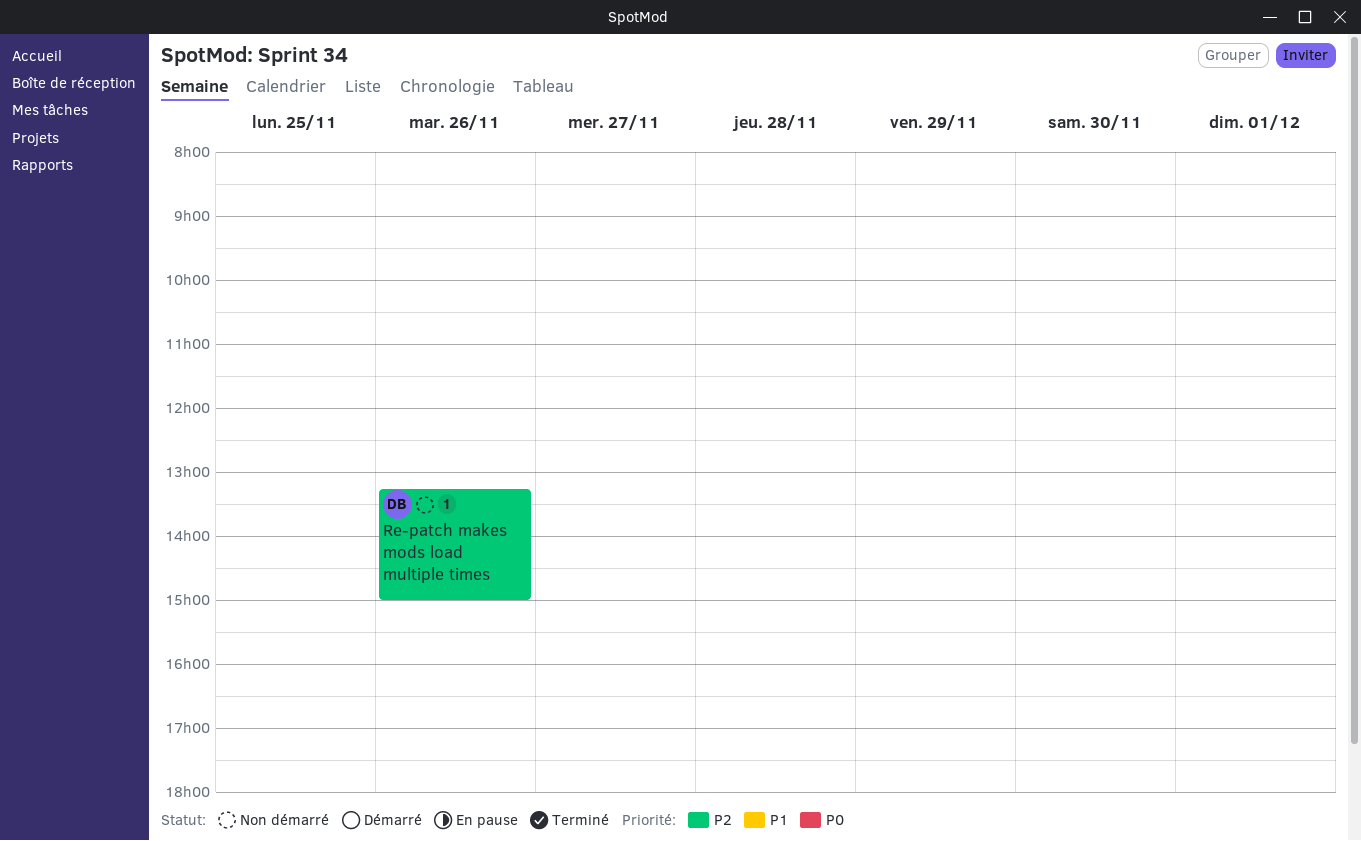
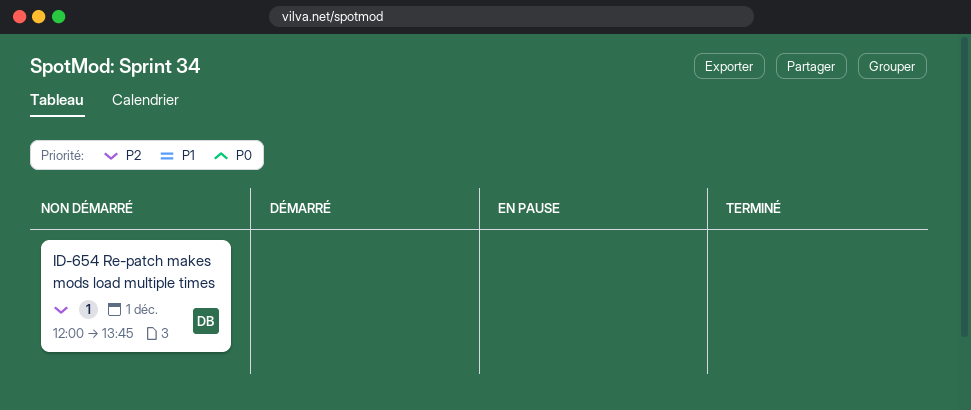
Re-patch makes mods load multiple times, day: Nov 26 -> Dec 1
Re-patch makes mods load multiple times, begins: 13:15 -> 12:00
Re-patch makes mods load multiple times, ends: 15:00 -> 13:45

